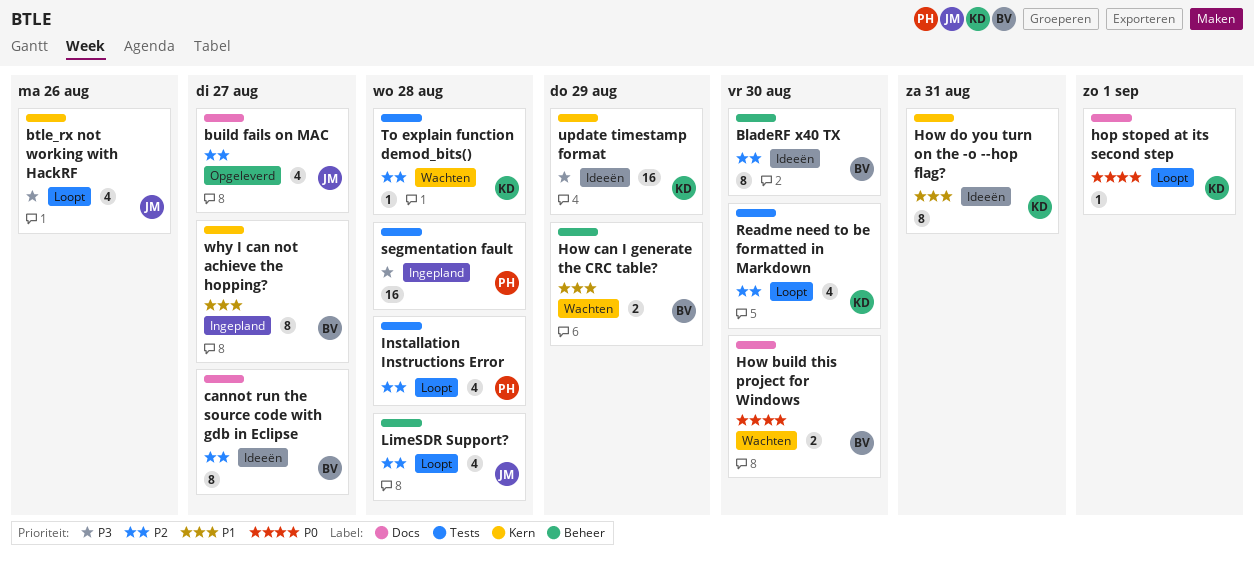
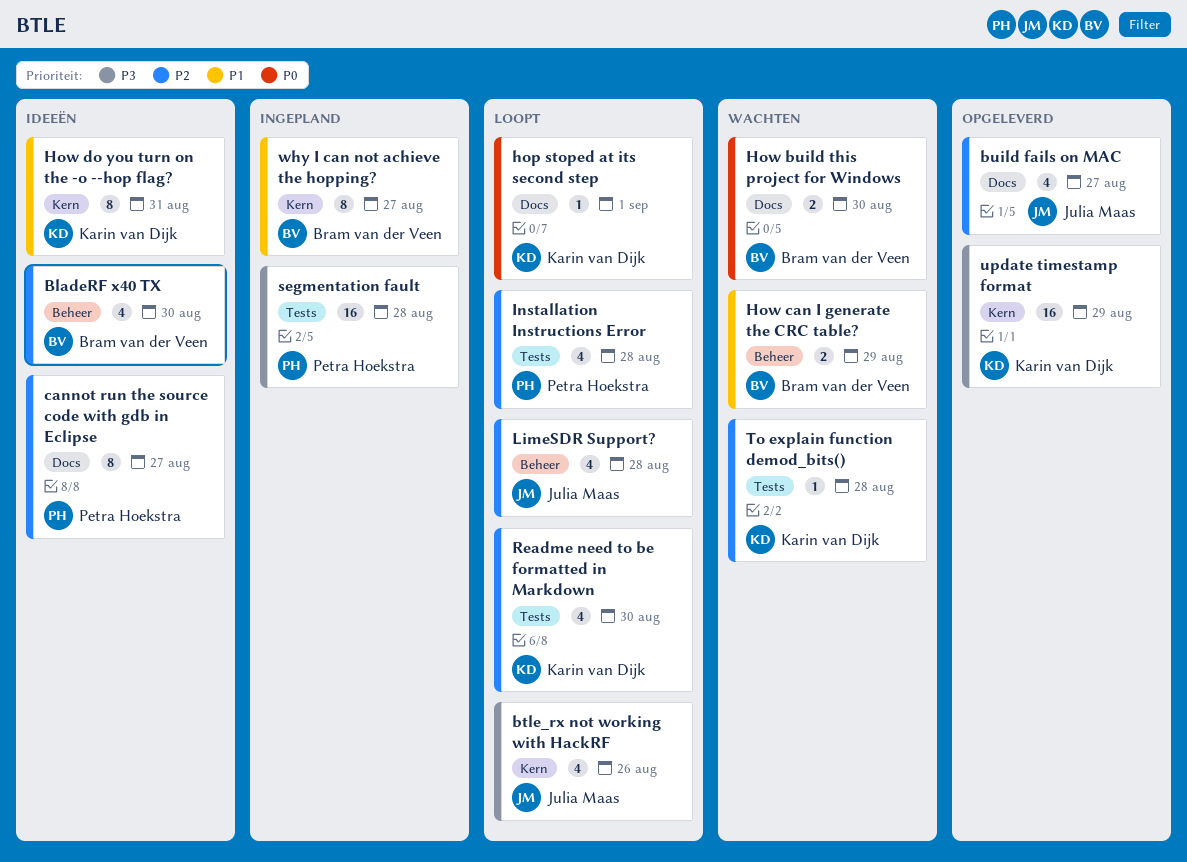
BladeRF x40 TX, estimate: 8 -> 4
cannot run the source code with gdb in Eclipse, owner: Bram van der Veen -> Petra Hoekstra
update timestamp format, status: Ideeën -> Opgeleverd

